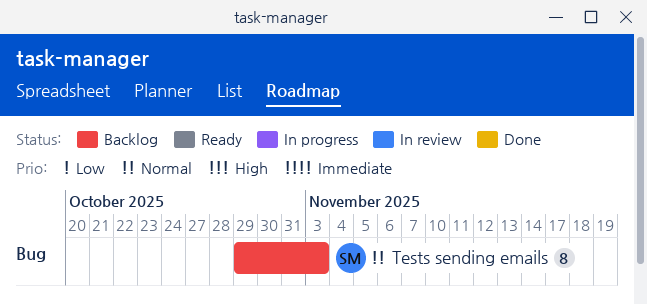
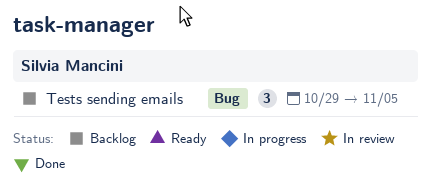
Tests sending emails, estimate: 8 -> 3
Tests sending emails, due: Nov 3 -> Nov 5

